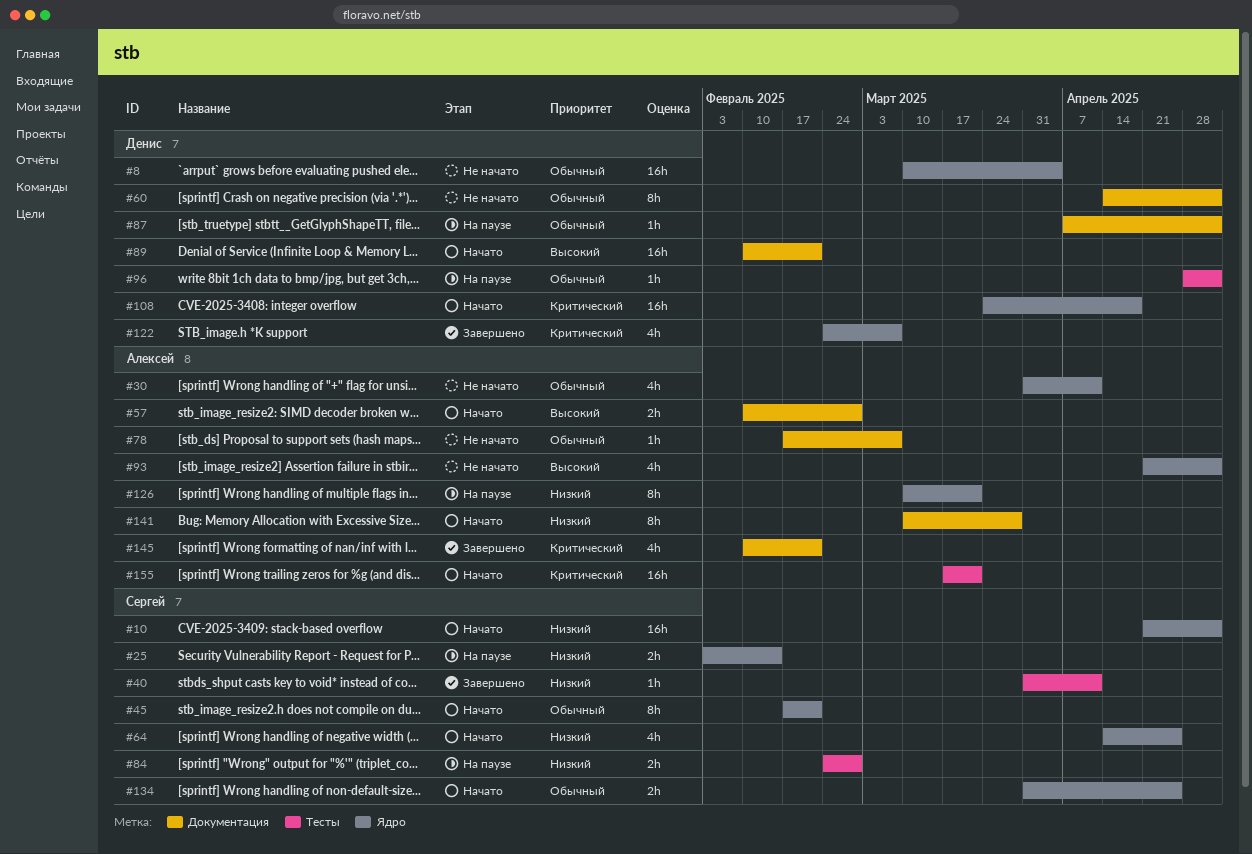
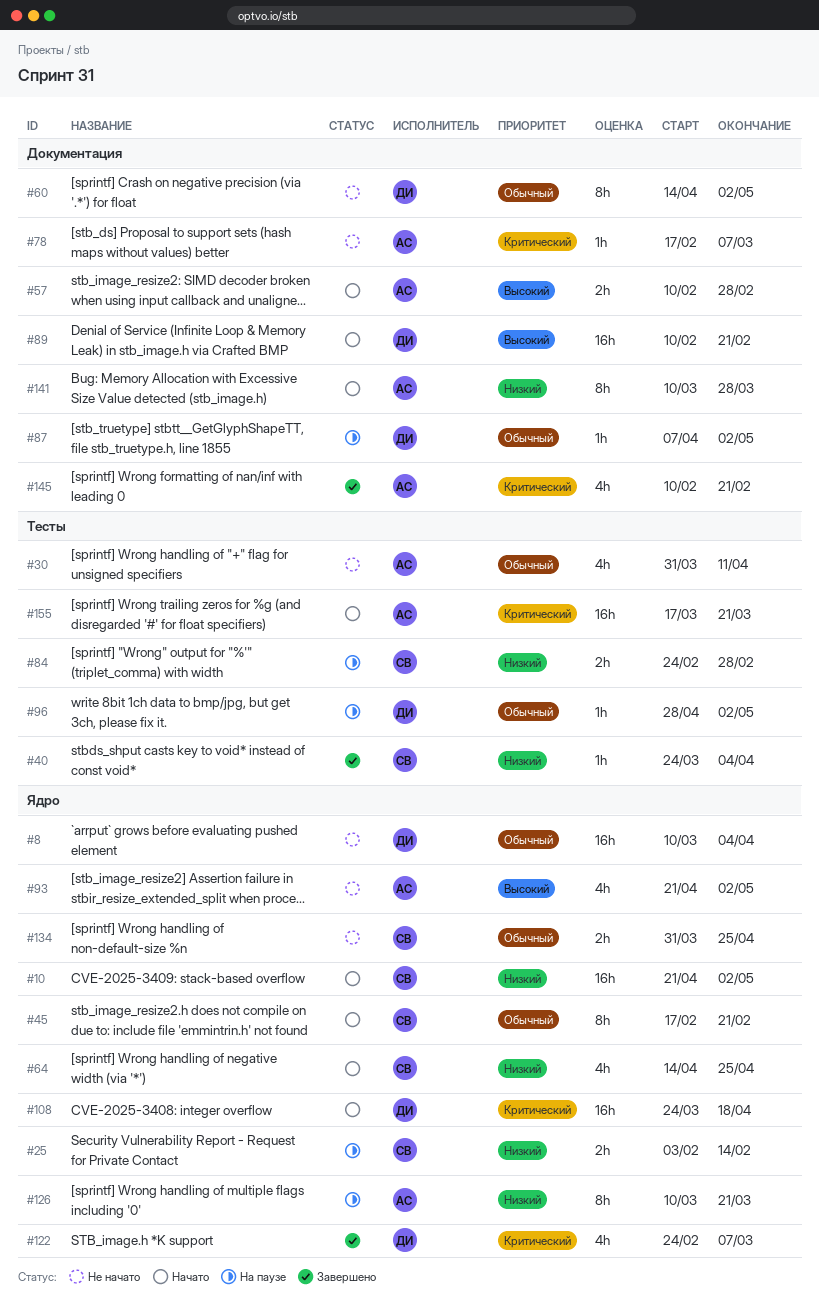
#30, label: Ядро -> Тесты
#40, start: Mar 31 -> Mar 24
#40, due: Apr 11 -> Apr 4
#78, priority: Обычный -> Критический
#134, status: Начато -> Не начато

